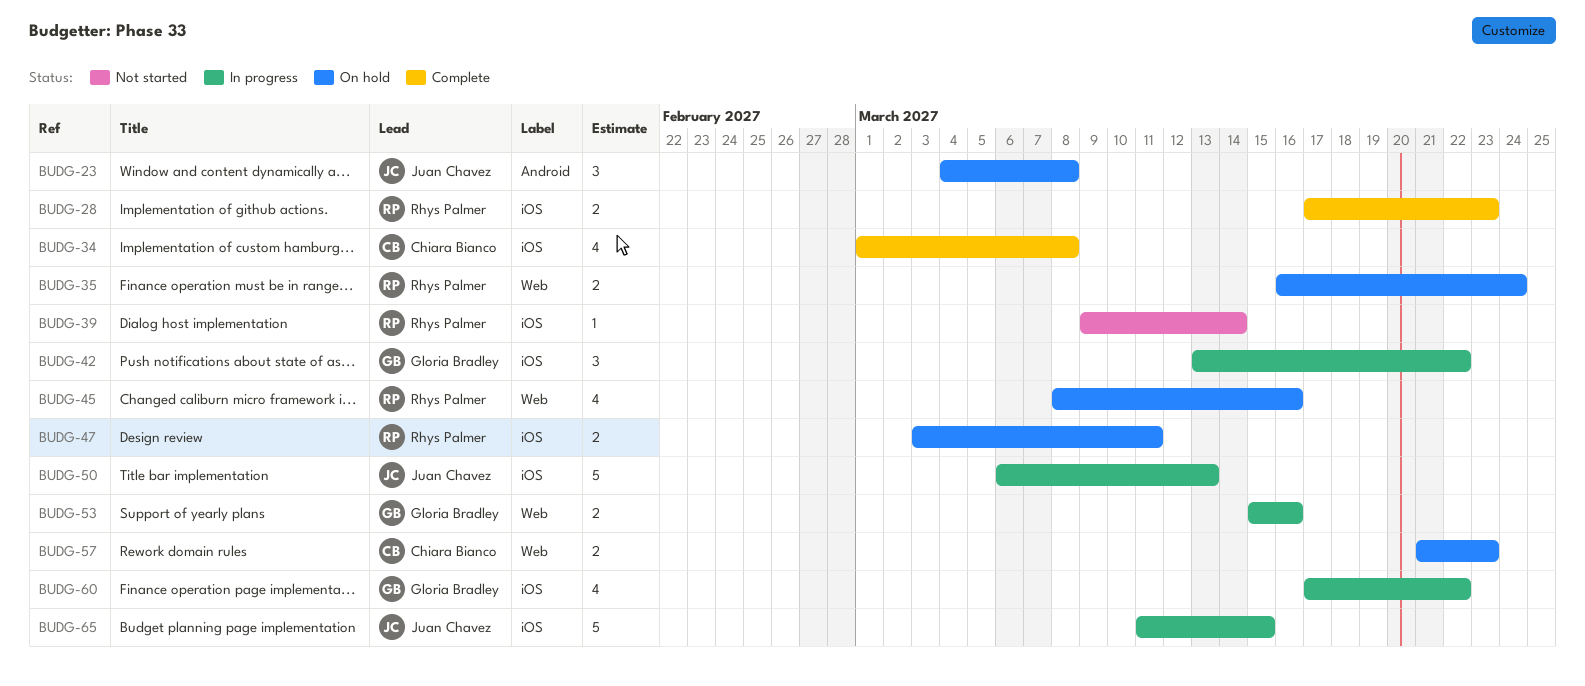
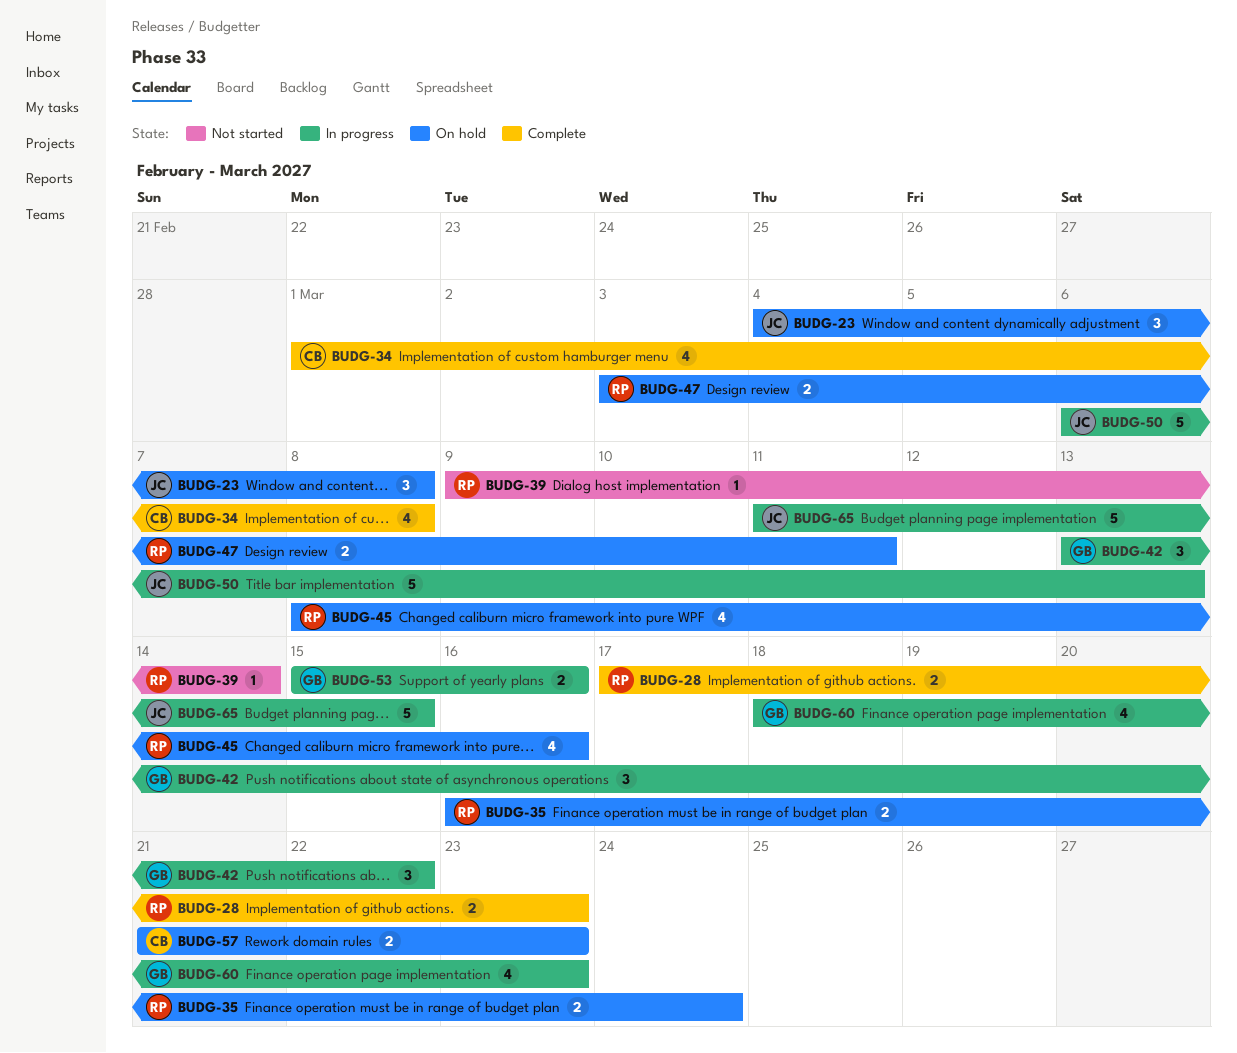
BUDG-60, start: Mar 17 -> Mar 18
BUDG-60, due: Mar 22 -> Mar 23

